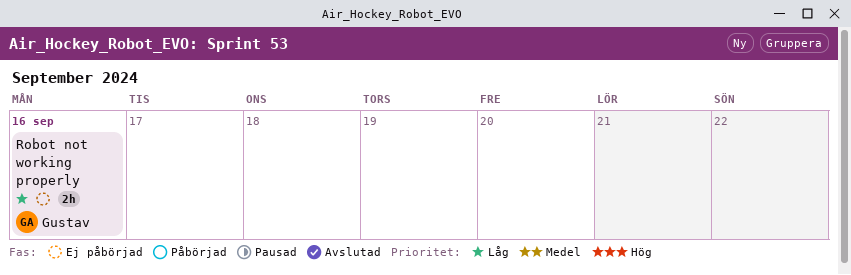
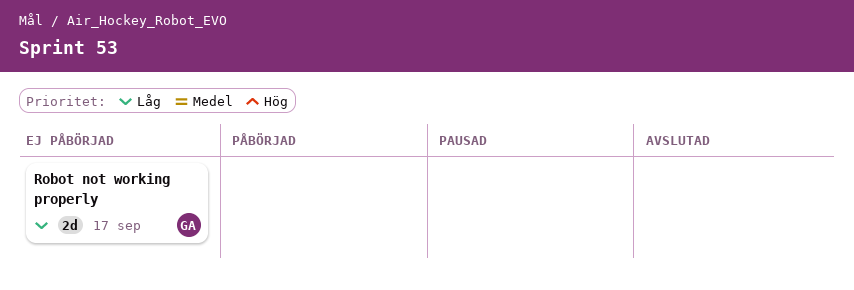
Robot not working properly, estimate: 2h -> 2d
Robot not working properly, due: Sep 16 -> Sep 17

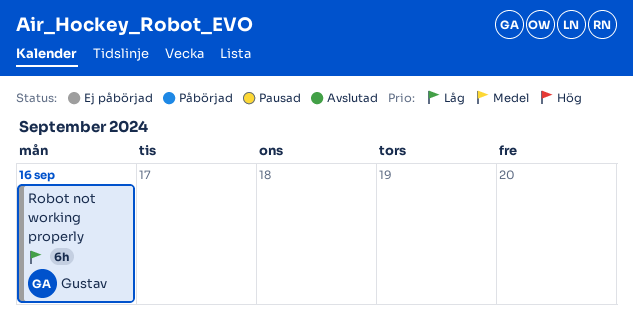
Robot not working properly, estimate: 2d -> 6h
Robot not working properly, due: Sep 17 -> Sep 16

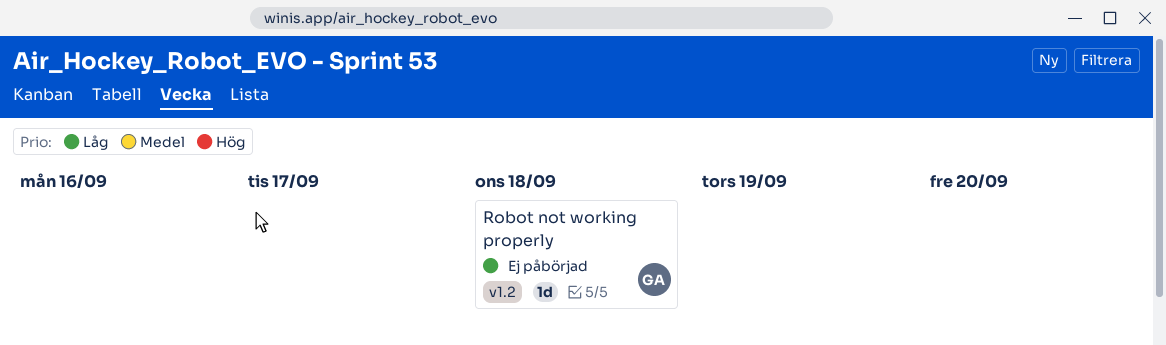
Robot not working properly, estimate: 6h -> 1d
Robot not working properly, due: Sep 16 -> Sep 18

